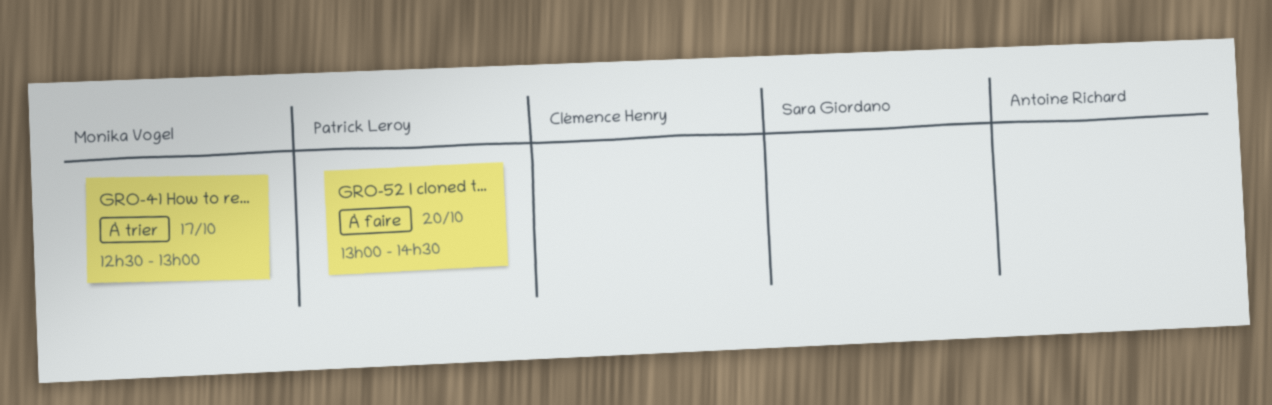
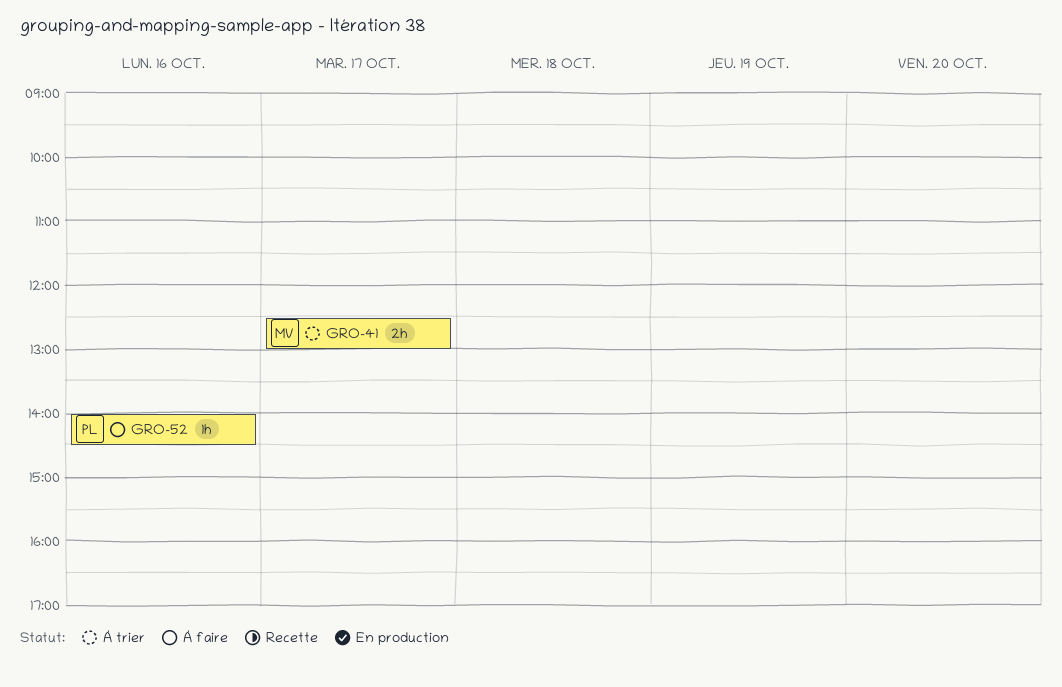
GRO-52, day: Oct 20 -> Oct 16
GRO-52, begins: 13:00 -> 14:00

